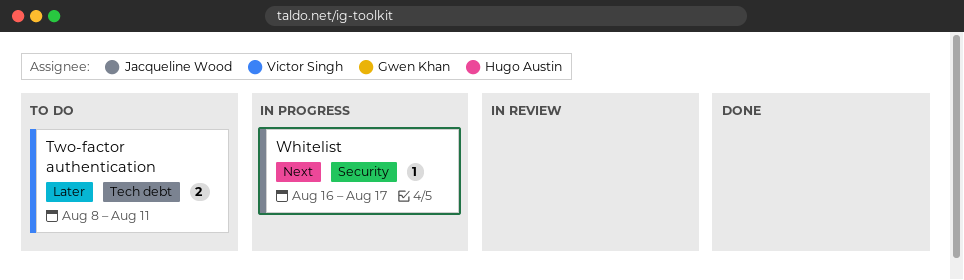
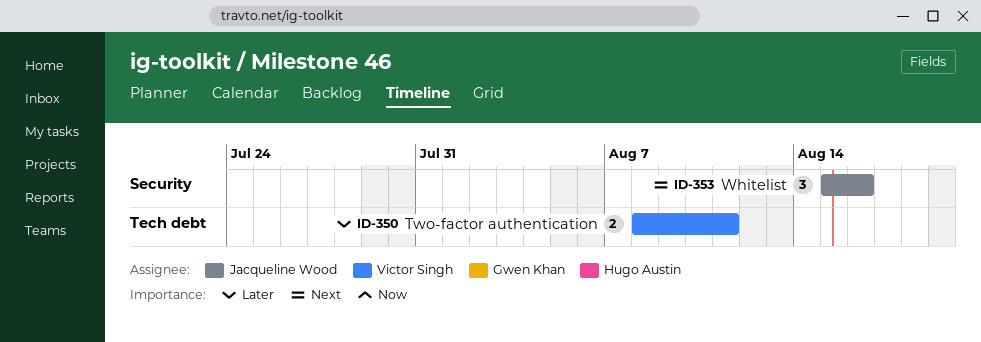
Whitelist, estimate: 1 -> 3
Whitelist, start: Aug 16 -> Aug 15
Whitelist, due: Aug 17 -> Aug 16

